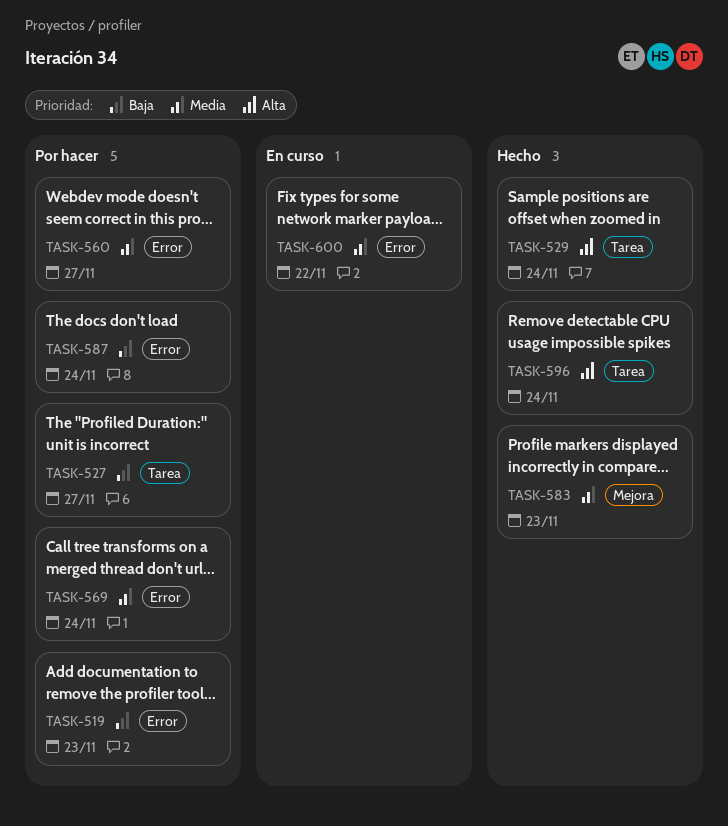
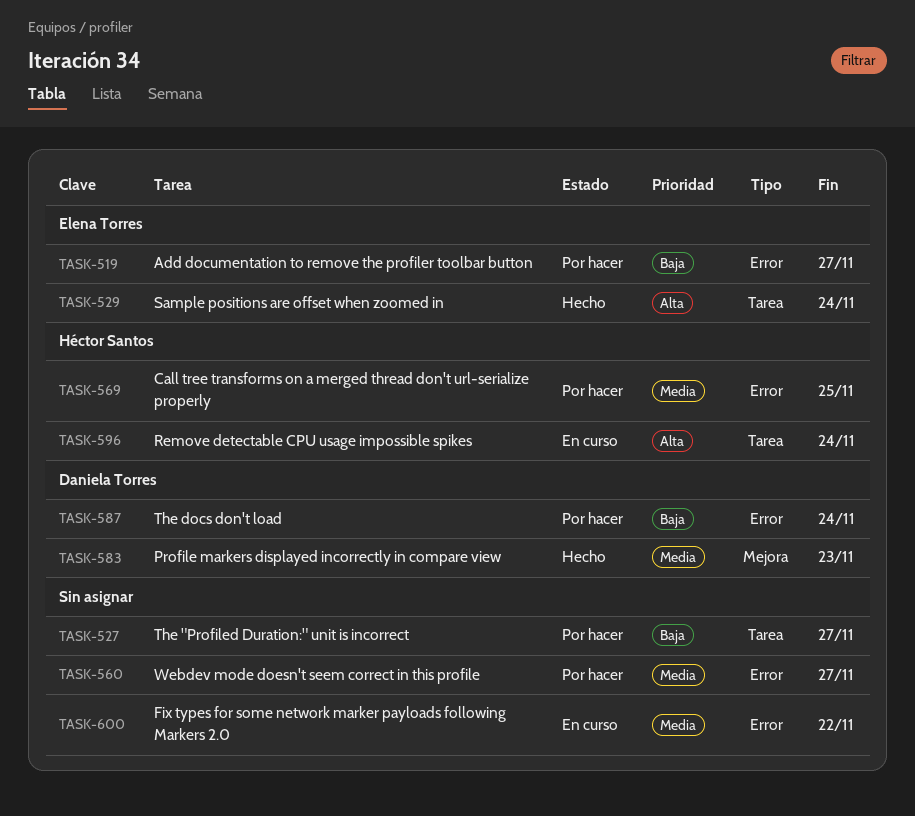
TASK-519, due: Nov 23 -> Nov 27
TASK-569, due: Nov 24 -> Nov 25
TASK-596, status: Hecho -> En curso

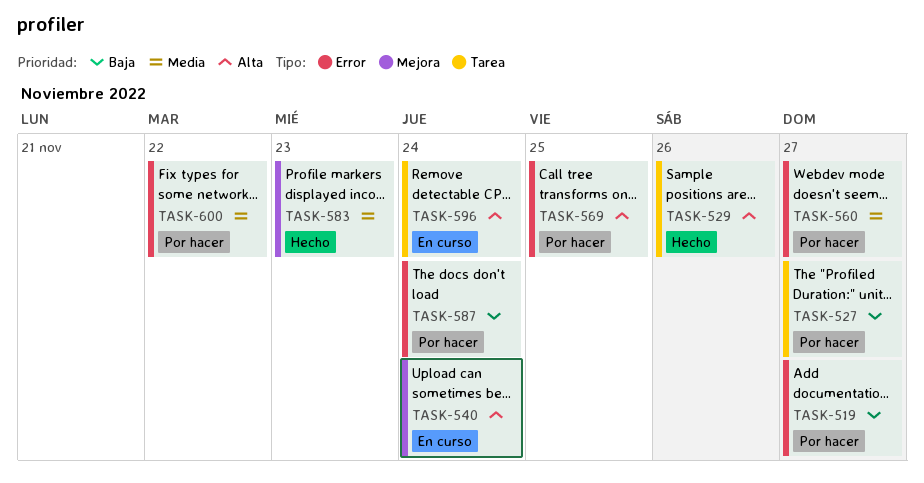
TASK-529, due: Nov 24 -> Nov 26
TASK-540: none -> present
TASK-569, priority: Media -> Alta
TASK-600, status: En curso -> Por hacer

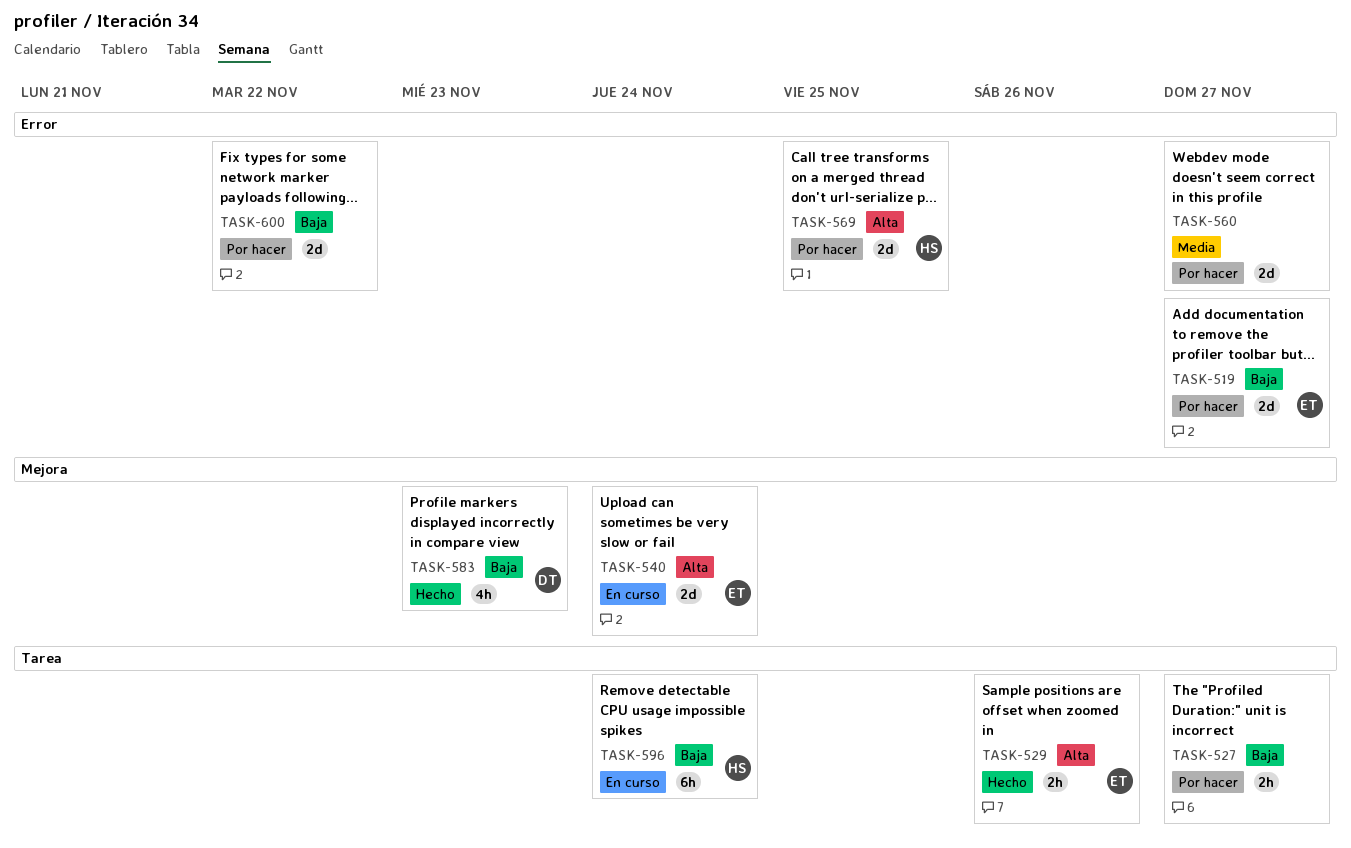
TASK-583, priority: Media -> Baja
TASK-587: present -> none
TASK-596, priority: Alta -> Baja
TASK-600, priority: Media -> Baja

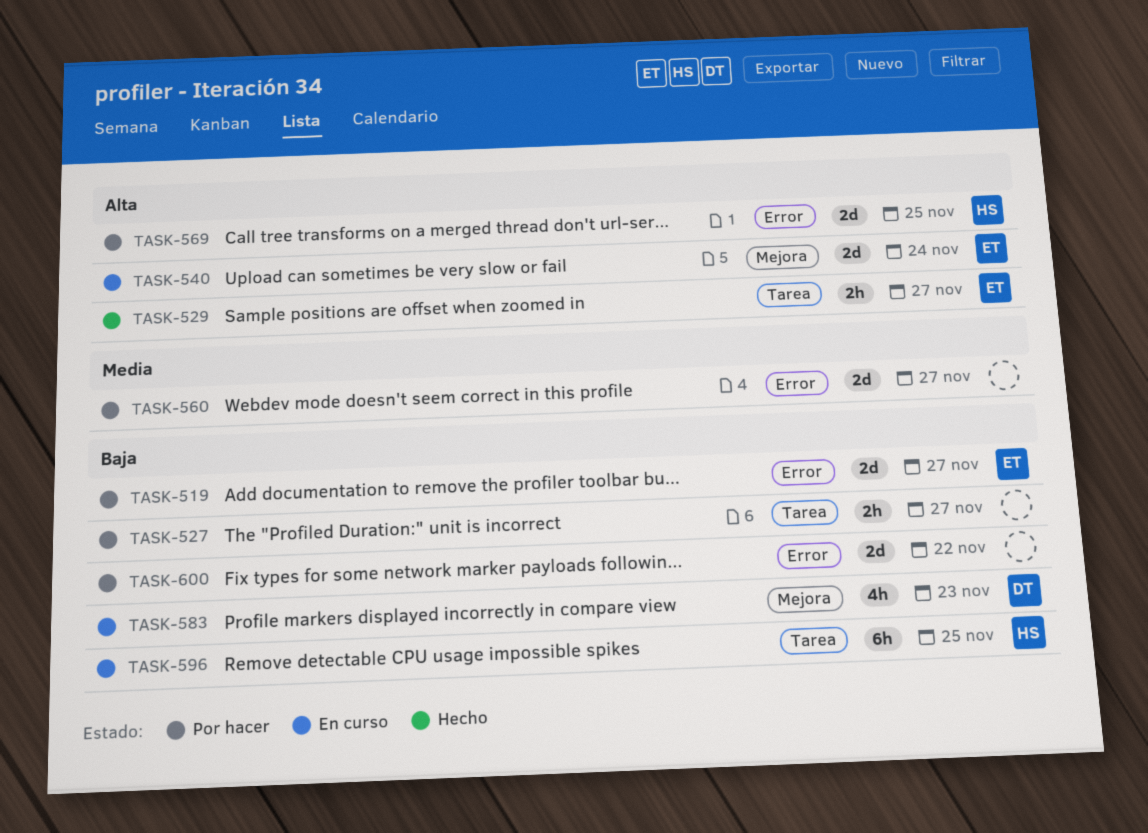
TASK-529, due: Nov 26 -> Nov 27
TASK-583, status: Hecho -> En curso
TASK-596, due: Nov 24 -> Nov 25

